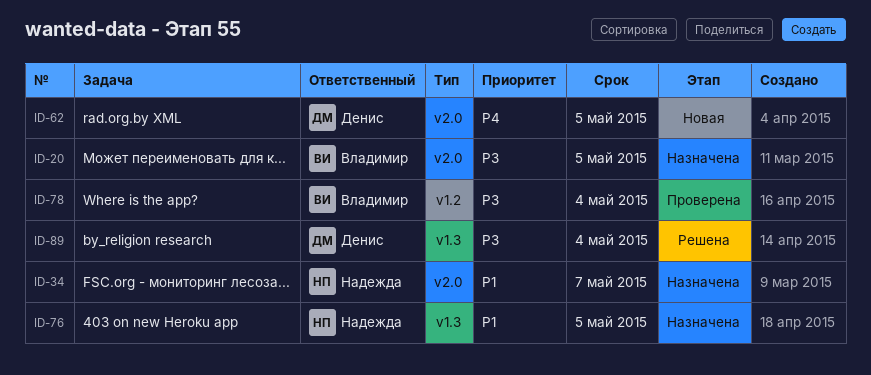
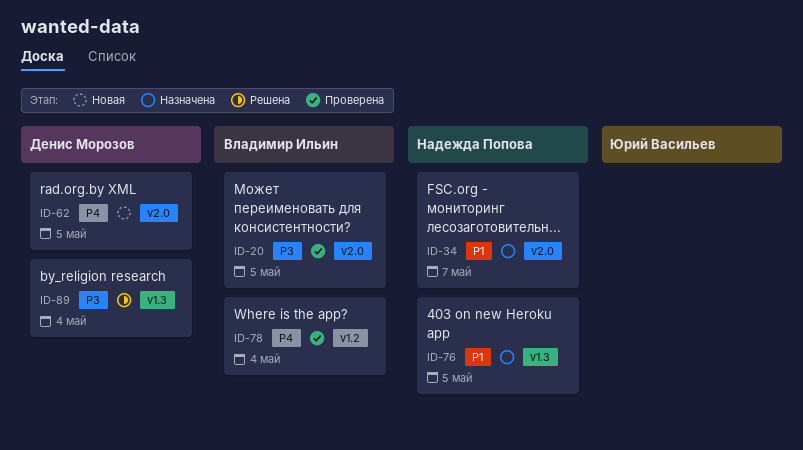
ID-20, status: Назначена -> Проверена
ID-78, priority: P3 -> P4

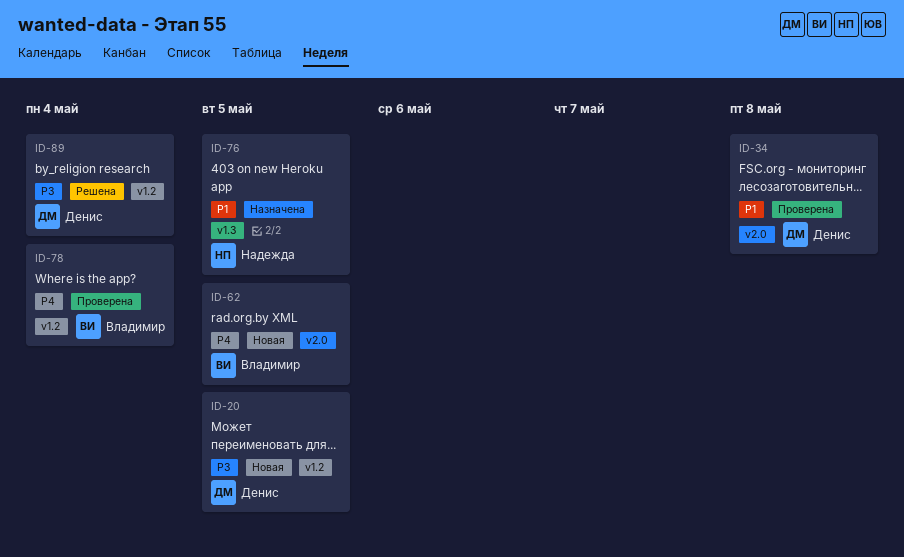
ID-20, status: Проверена -> Новая
ID-20, owner: Владимир Ильин -> Денис Морозов
ID-20, label: v2.0 -> v1.2
ID-34, status: Назначена -> Проверена
ID-34, owner: Надежда Попова -> Денис Морозов
ID-34, due: May 7 -> May 8
ID-62, owner: Денис Морозов -> Владимир Ильин
ID-89, label: v1.3 -> v1.2

